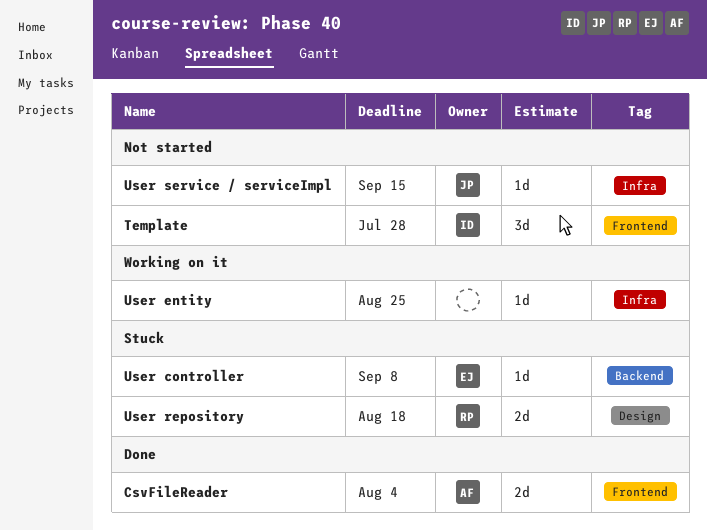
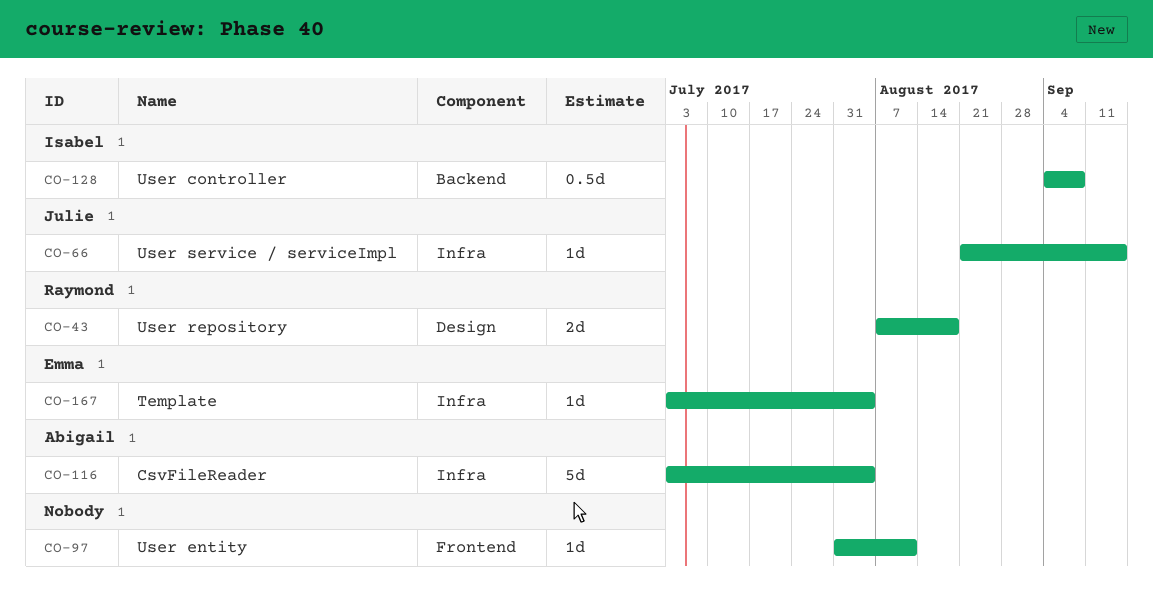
CsvFileReader, label: Frontend -> Infra
CsvFileReader, estimate: 2d -> 5d
Template, owner: Isabel -> Emma
Template, label: Frontend -> Infra
Template, estimate: 3d -> 1d
Template, due: Jul 28 -> Aug 4
User controller, owner: Emma -> Isabel
User controller, estimate: 1d -> 0.5d
User entity, label: Infra -> Frontend
User entity, due: Aug 25 -> Aug 11

